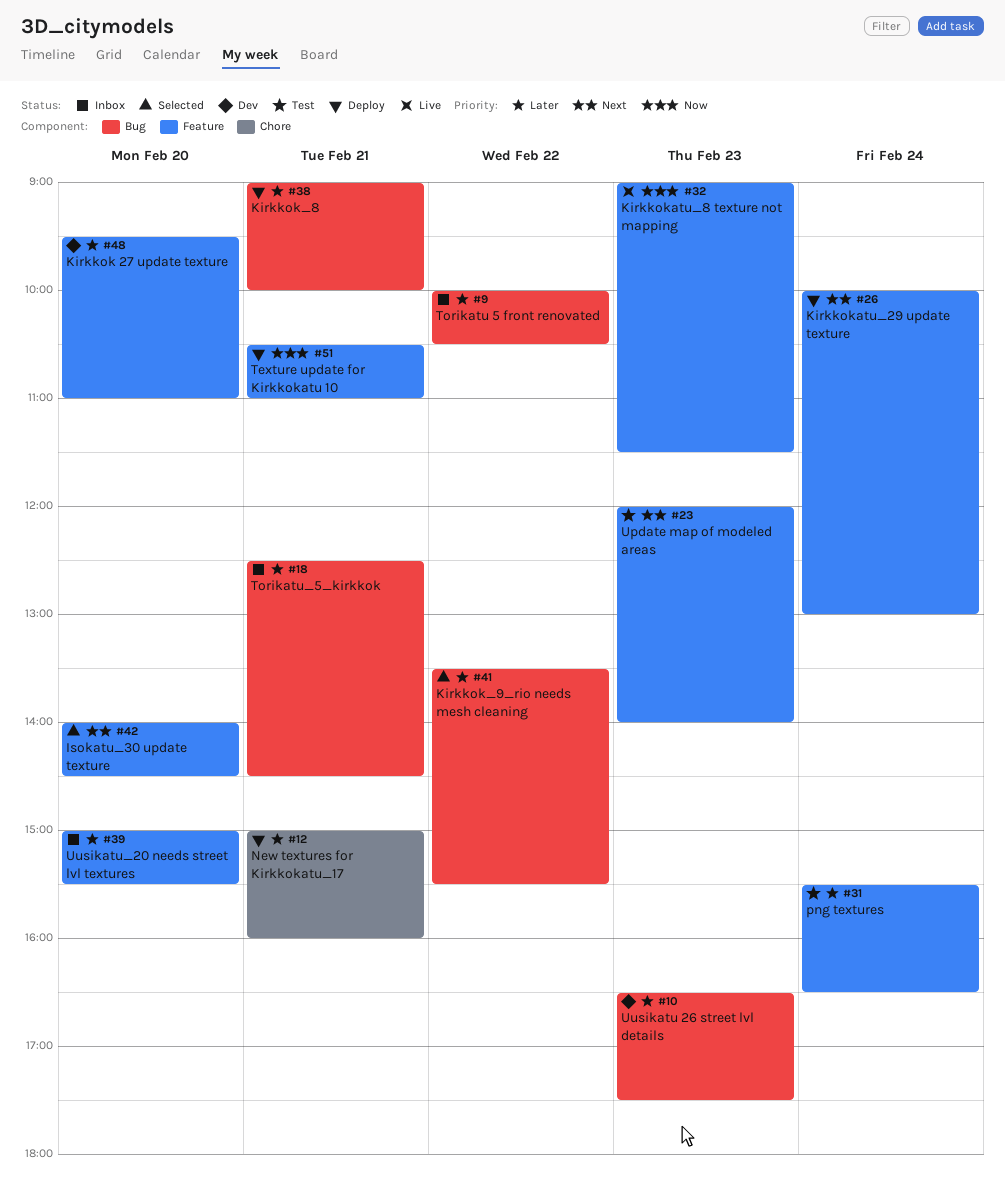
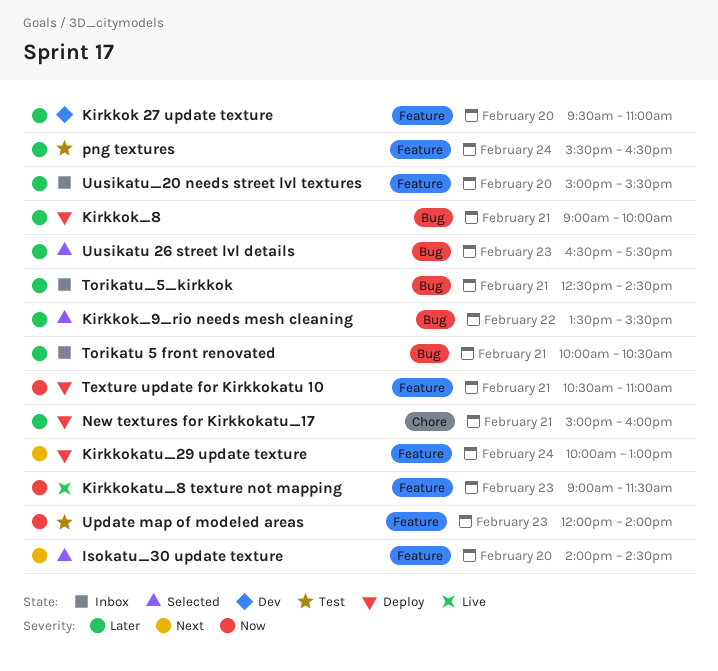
Torikatu 5 front renovated, day: Feb 22 -> Feb 21
Update map of modeled areas, priority: Next -> Now
Uusikatu 26 street lvl details, status: Dev -> Selected

